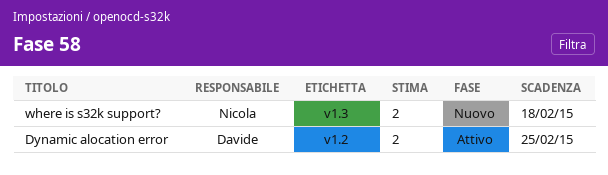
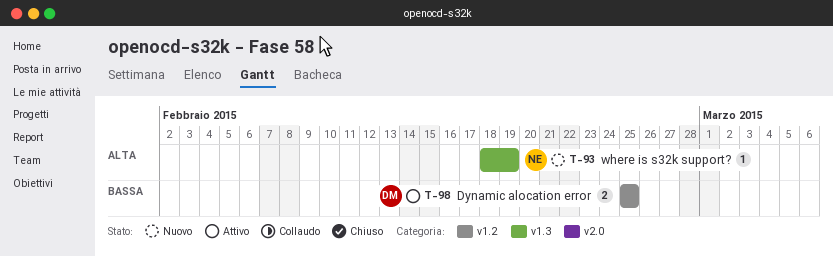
where is s32k support?, estimate: 2 -> 1
where is s32k support?, due: Feb 18 -> Feb 19

